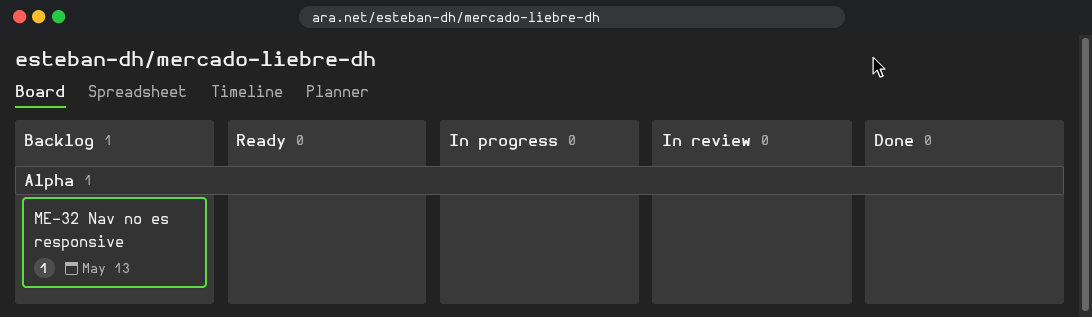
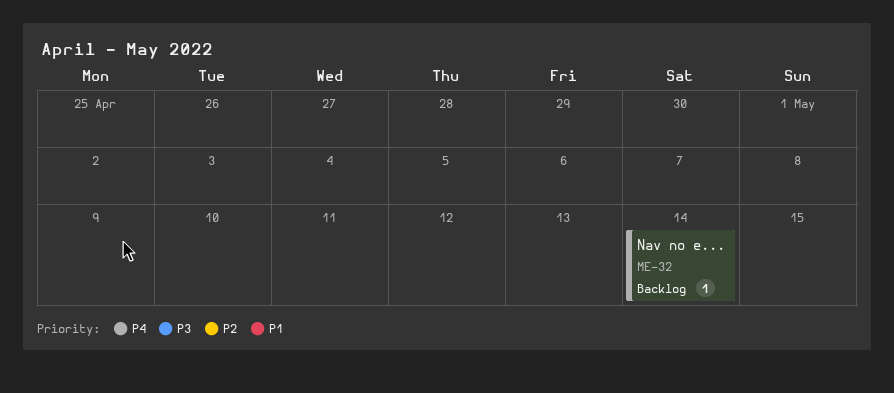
ME-32, due: May 13 -> May 14

